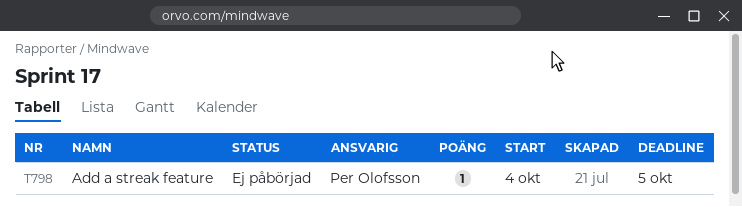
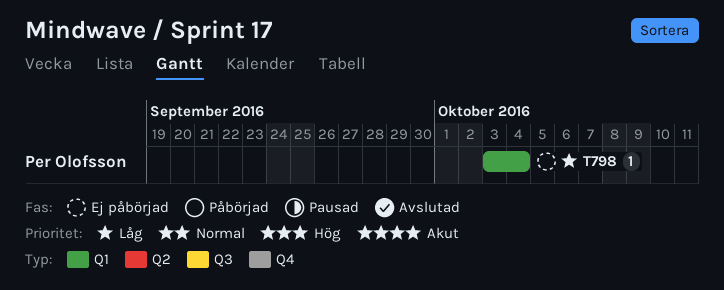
T798, start: Oct 4 -> Oct 3
T798, due: Oct 5 -> Oct 4

